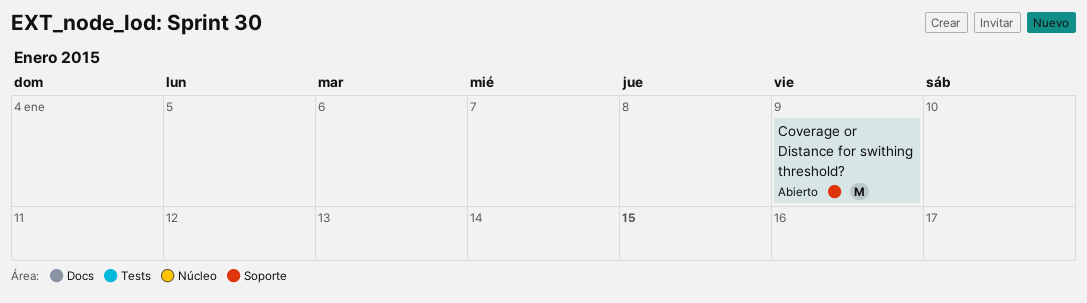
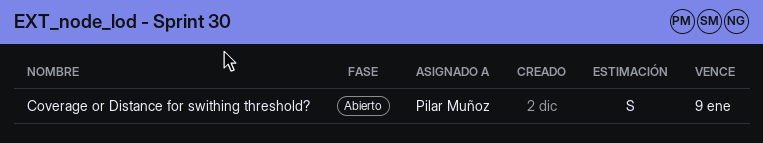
Coverage or Distance for swithing threshold?, estimate: M -> S

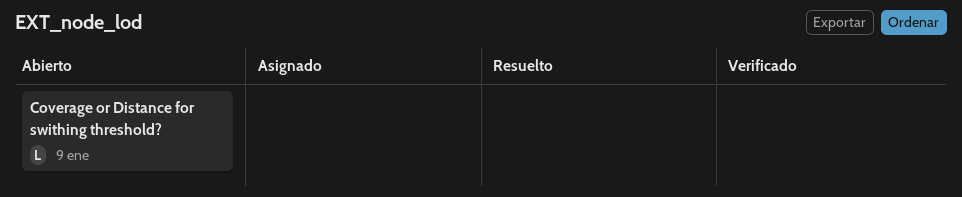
Coverage or Distance for swithing threshold?, estimate: S -> L

